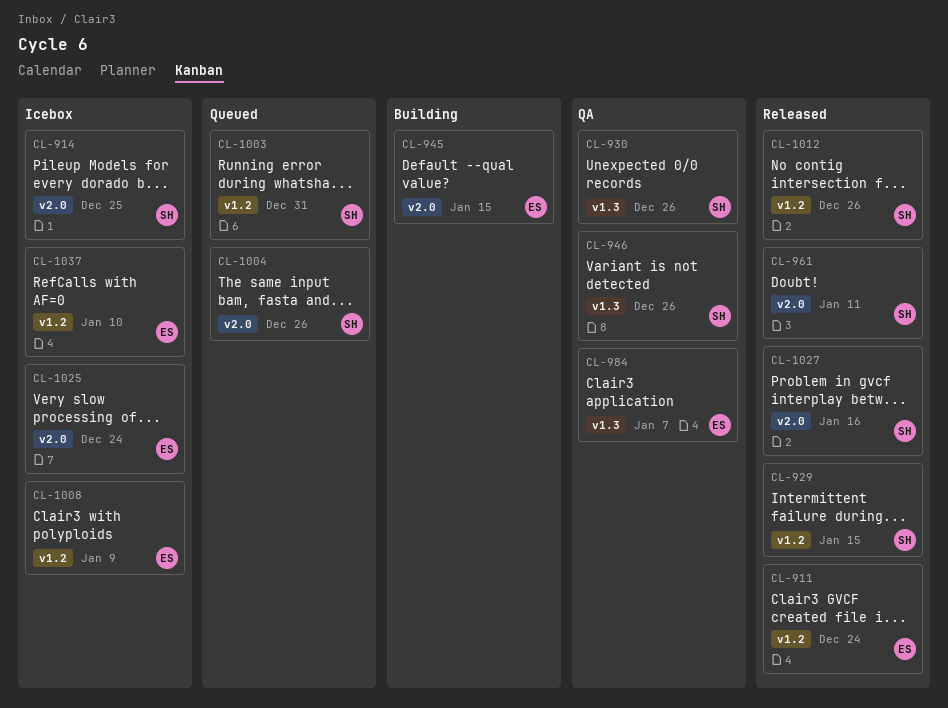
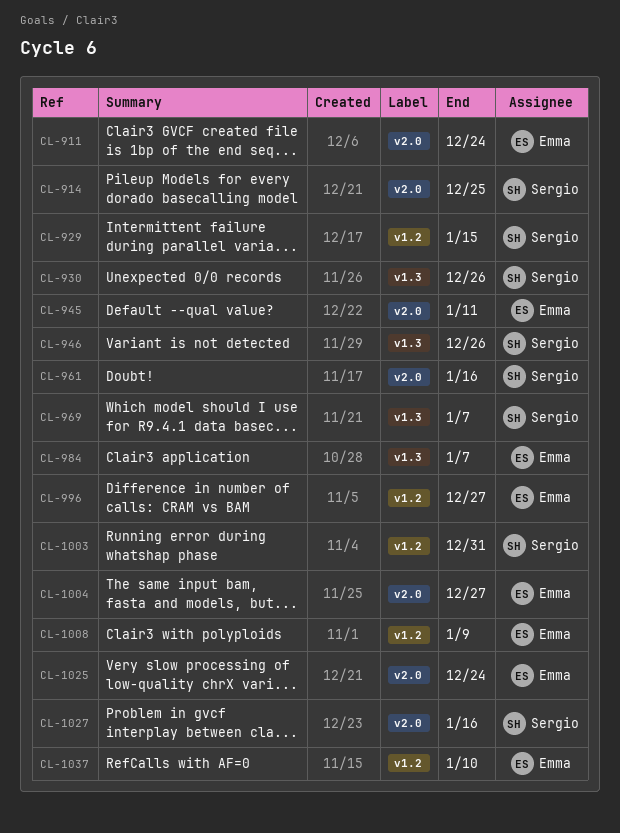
CL-911, label: v1.2 -> v2.0
CL-945, due: Jan 15 -> Jan 11
CL-961, due: Jan 11 -> Jan 16
CL-969: none -> present
CL-996: none -> present
CL-1004, owner: Sergio -> Emma
CL-1004, due: Dec 26 -> Dec 27
CL-1012: present -> none

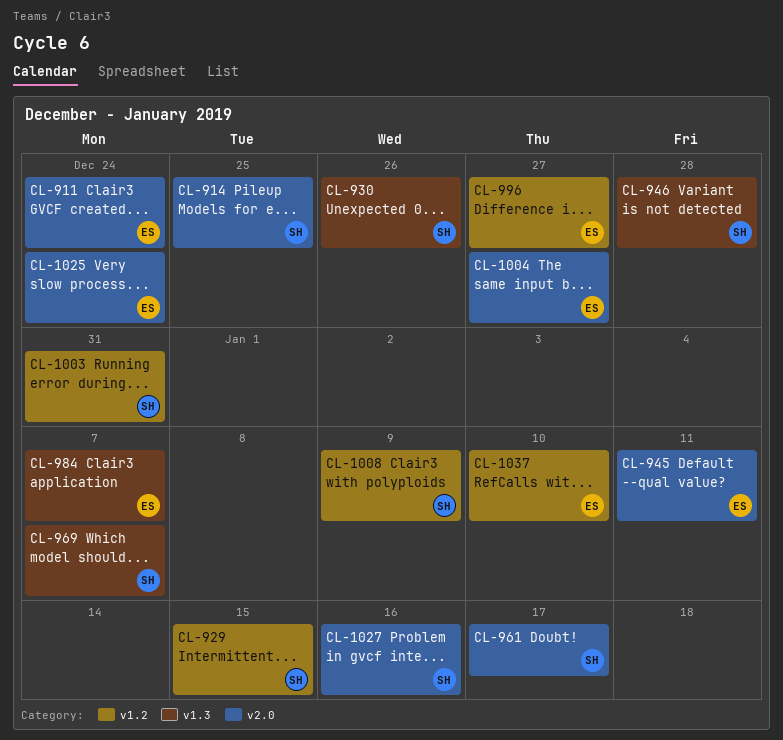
CL-946, due: Dec 26 -> Dec 28
CL-961, due: Jan 16 -> Jan 17
CL-1008, owner: Emma -> Sergio

